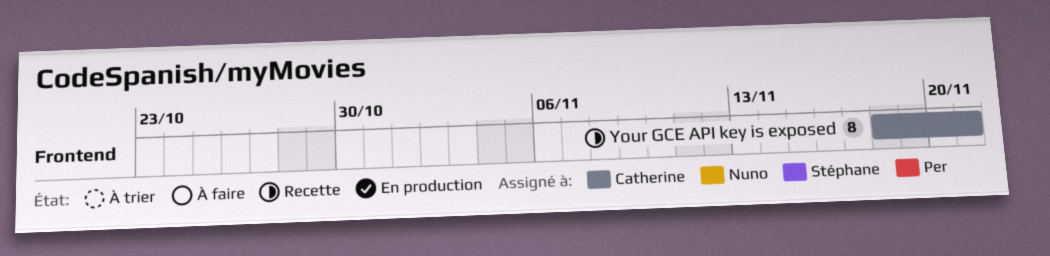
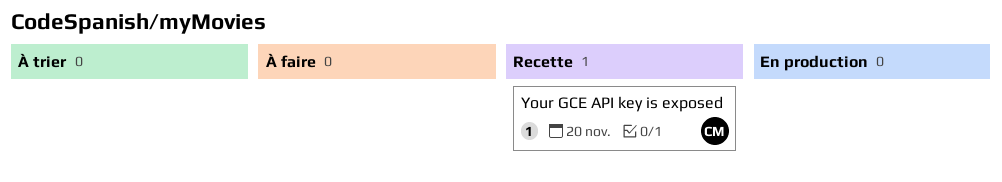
Your GCE API key is exposed, estimate: 8 -> 1
Your GCE API key is exposed, due: Nov 21 -> Nov 20

